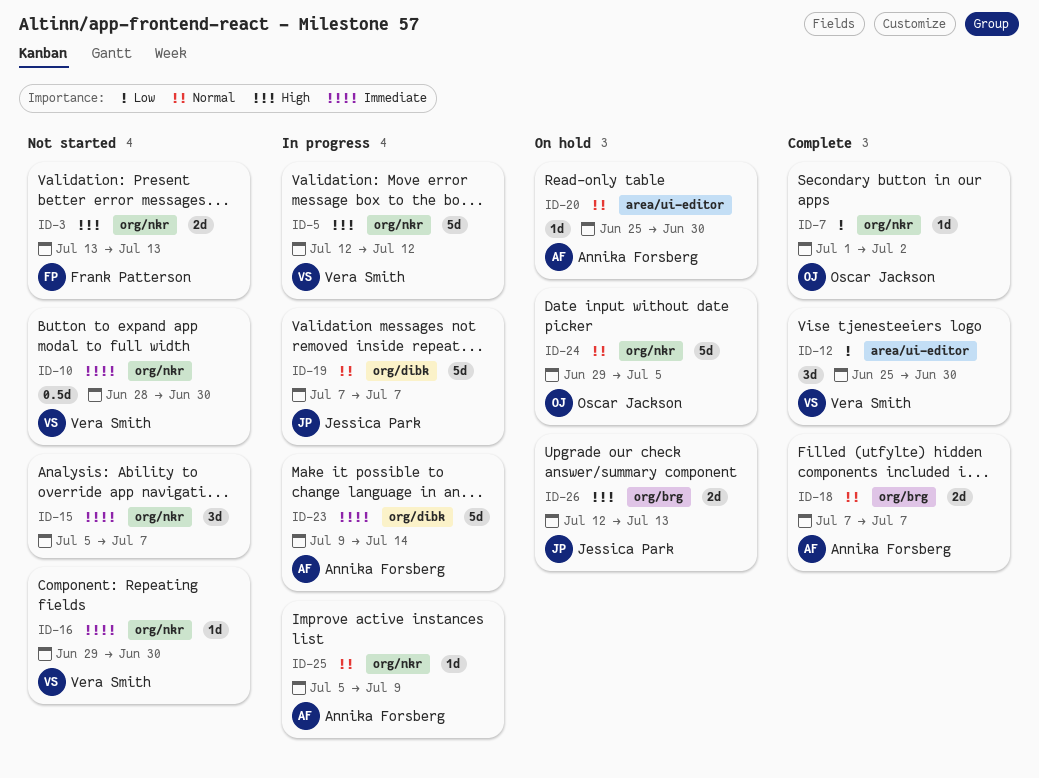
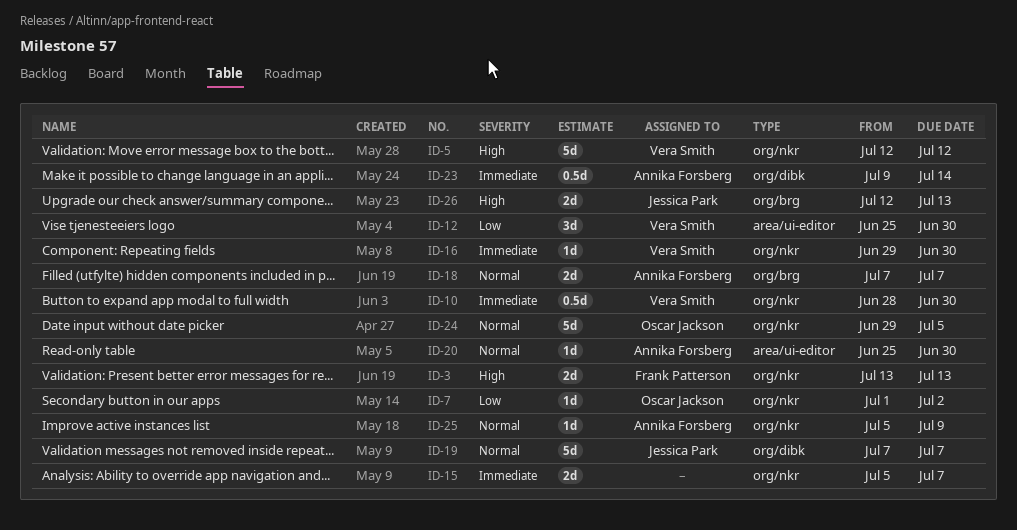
ID-15, estimate: 3d -> 2d
ID-23, estimate: 5d -> 0.5d

